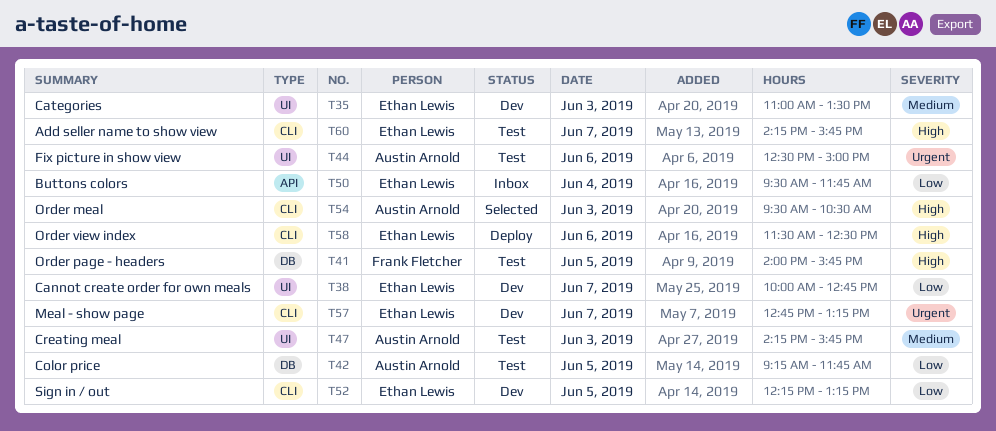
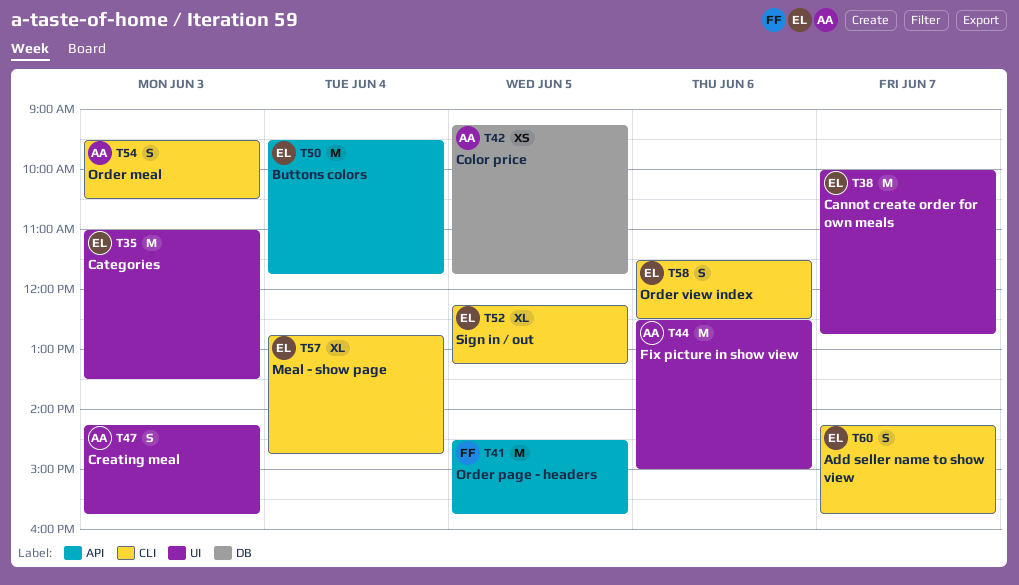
T41, label: DB -> API
T41, begins: 14:00 -> 14:30
T57, day: Jun 7 -> Jun 4
T57, ends: 13:15 -> 14:45

